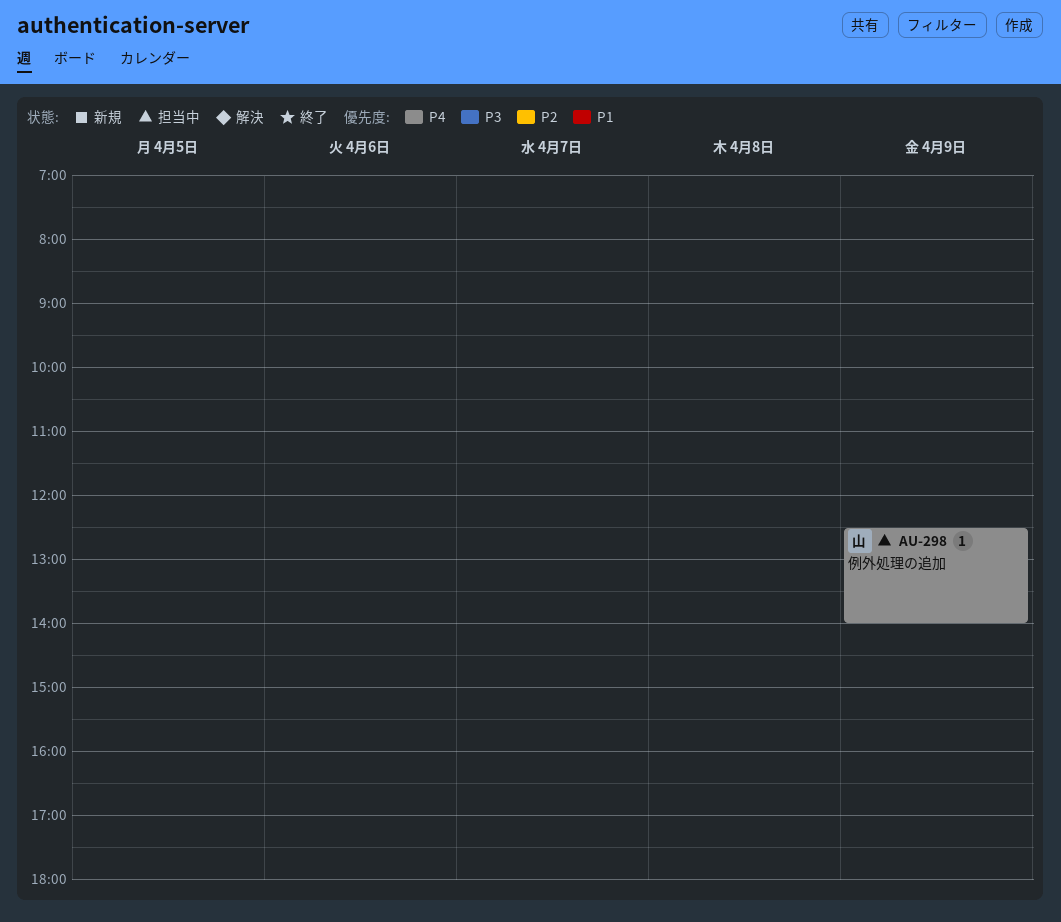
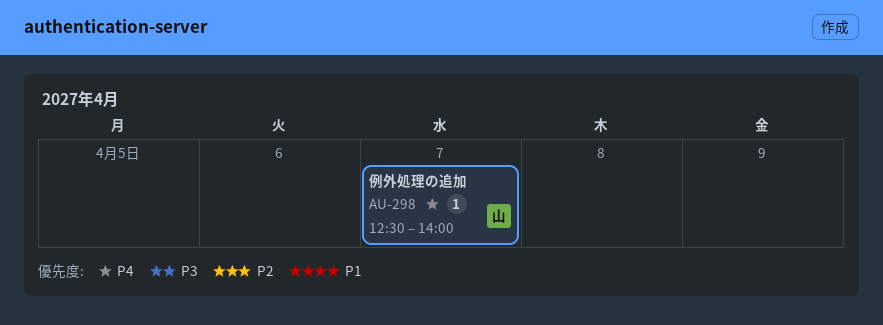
AU-298, day: Apr 9 -> Apr 7

